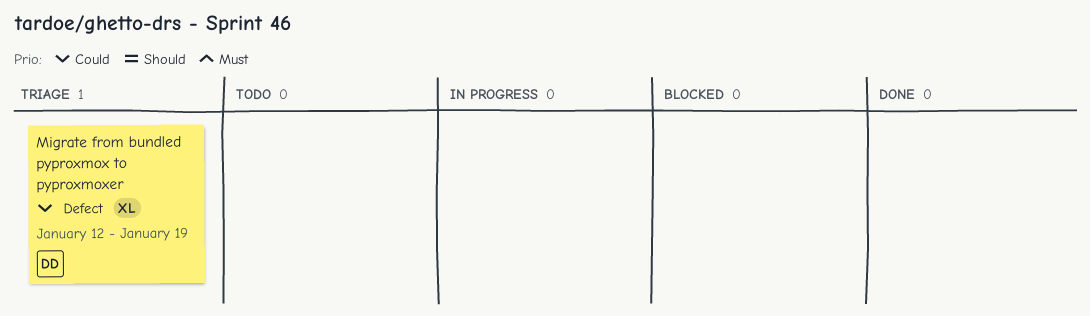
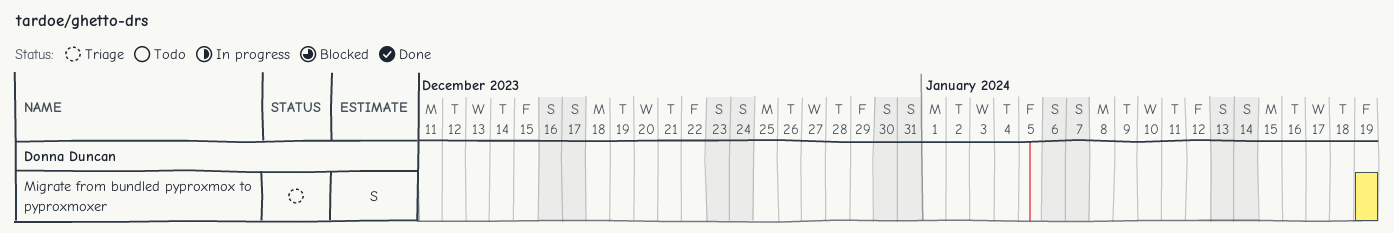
Migrate from bundled pyproxmox to pyproxmoxer, estimate: XL -> S
Migrate from bundled pyproxmox to pyproxmoxer, start: Jan 12 -> Jan 19

